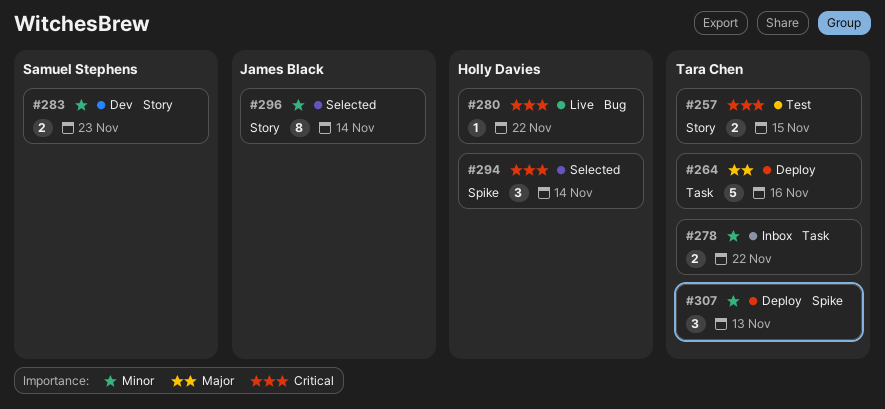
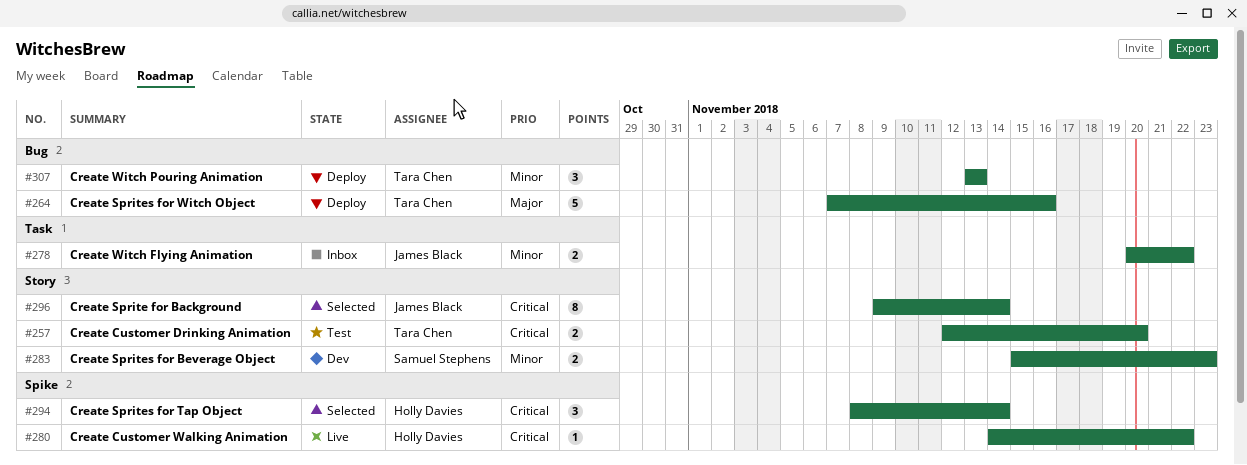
#257, due: Nov 15 -> Nov 20
#264, label: Task -> Bug
#278, owner: Tara Chen -> James Black
#280, label: Bug -> Spike
#296, priority: Minor -> Critical
#307, label: Spike -> Bug

